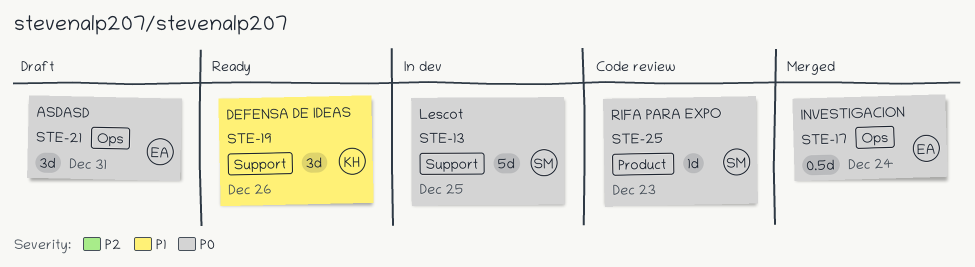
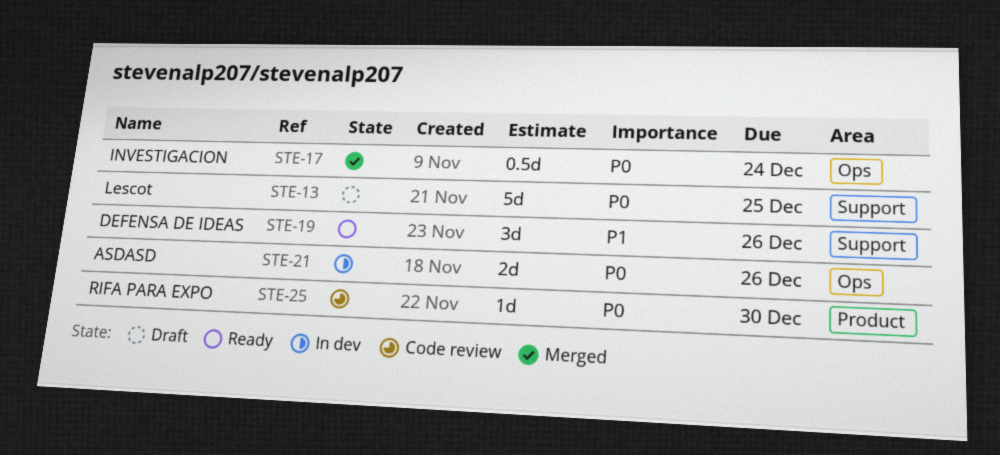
STE-13, status: In dev -> Draft
STE-21, status: Draft -> In dev
STE-21, estimate: 3d -> 2d
STE-21, due: Dec 31 -> Dec 26
STE-25, due: Dec 23 -> Dec 30

